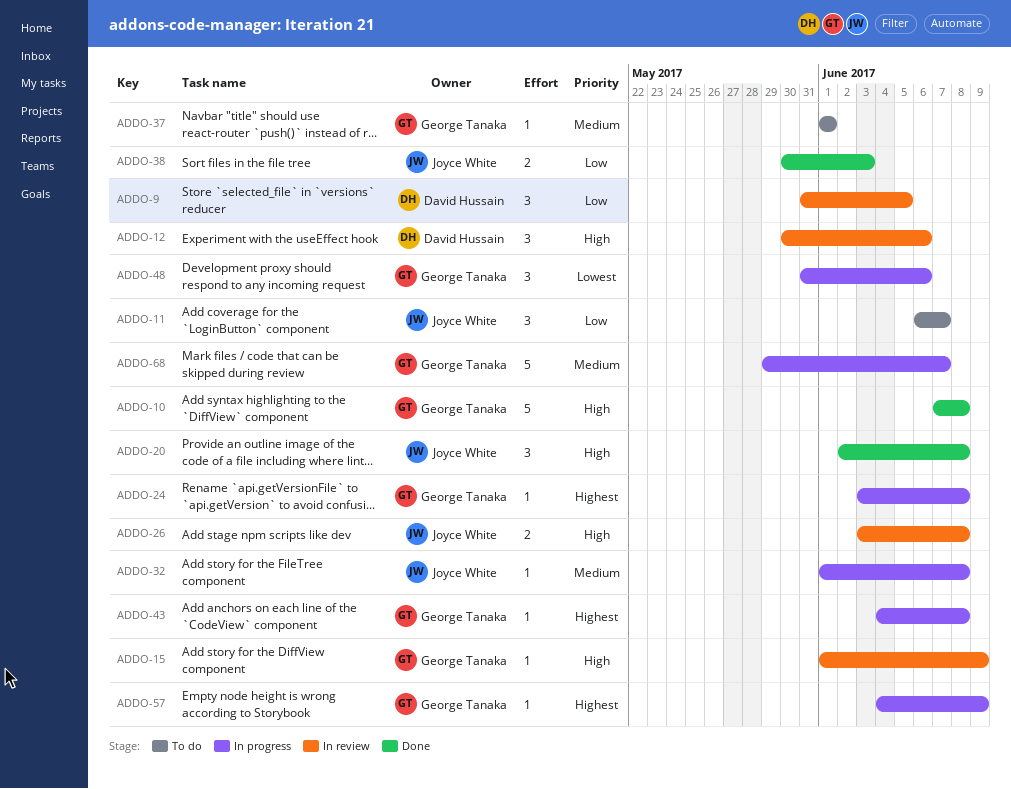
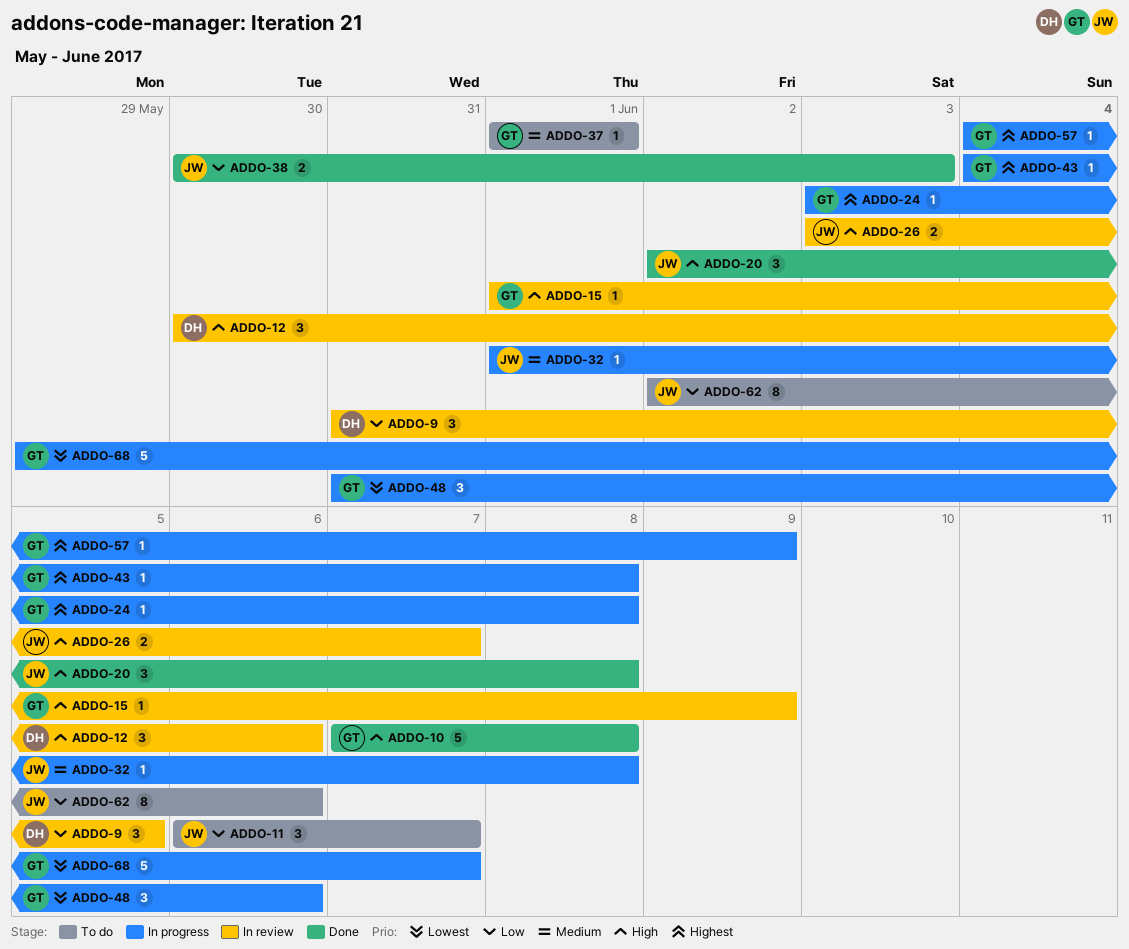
ADDO-26, due: Jun 8 -> Jun 7
ADDO-62: none -> present
ADDO-68, priority: Medium -> Lowest

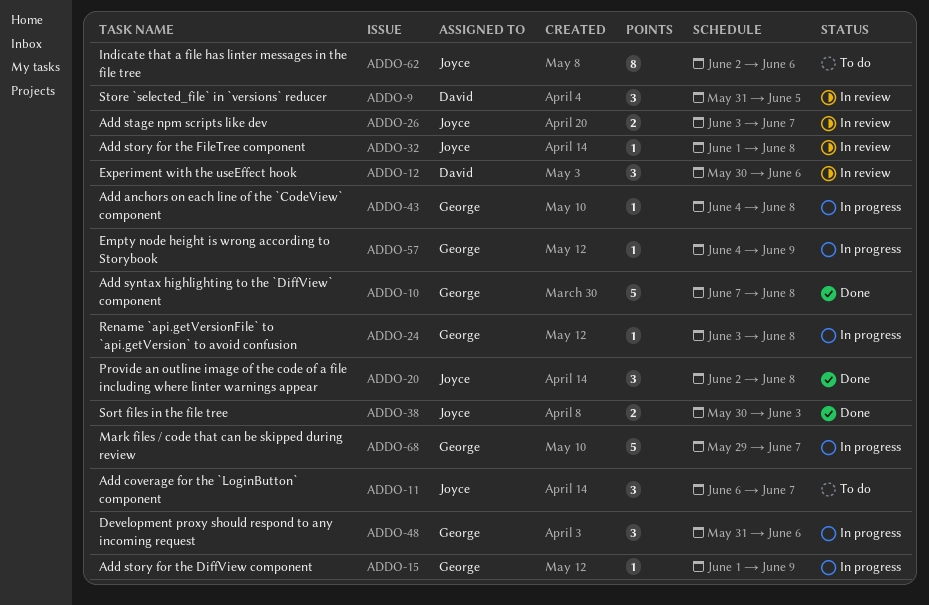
ADDO-15, status: In review -> In progress
ADDO-32, status: In progress -> In review
ADDO-37: present -> none

